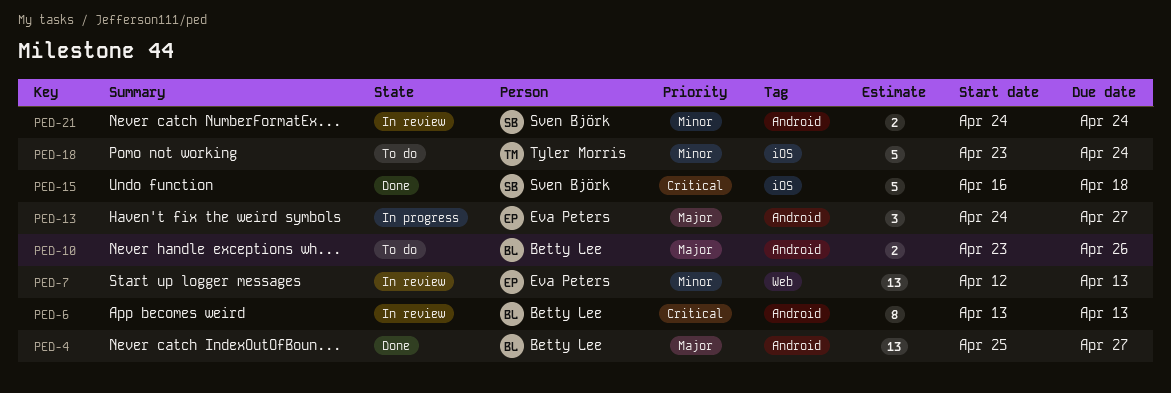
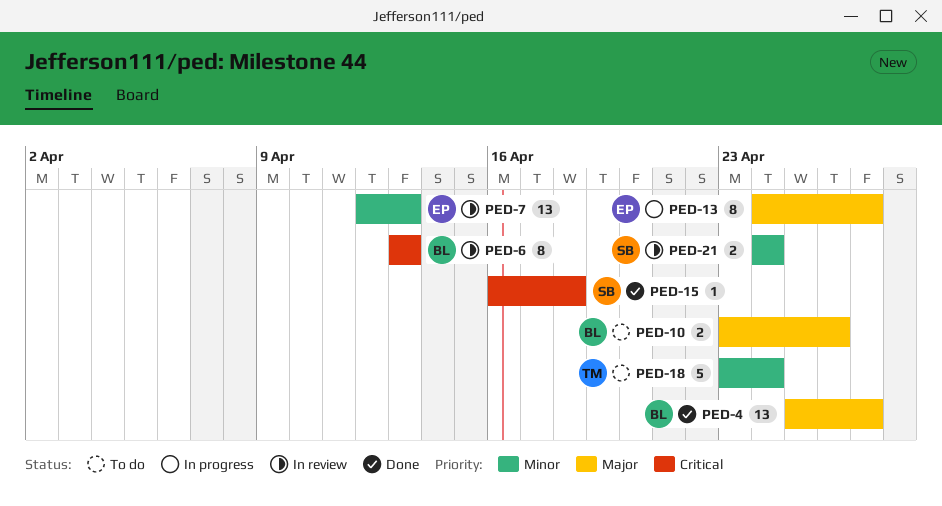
PED-13, estimate: 3 -> 8
PED-15, estimate: 5 -> 1

